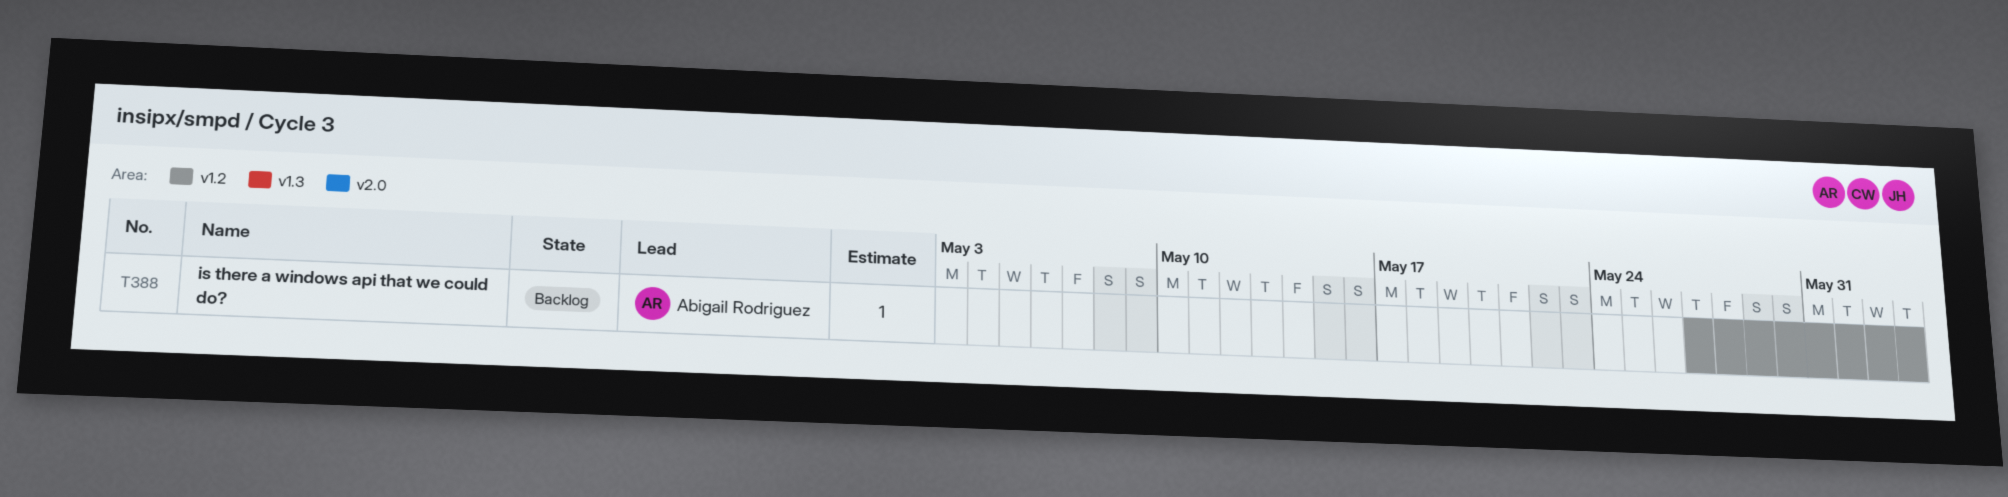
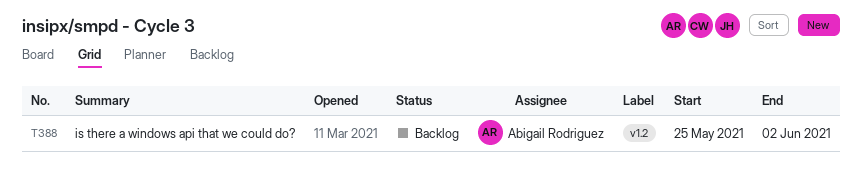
T388, start: May 27 -> May 25
T388, due: Jun 3 -> Jun 2

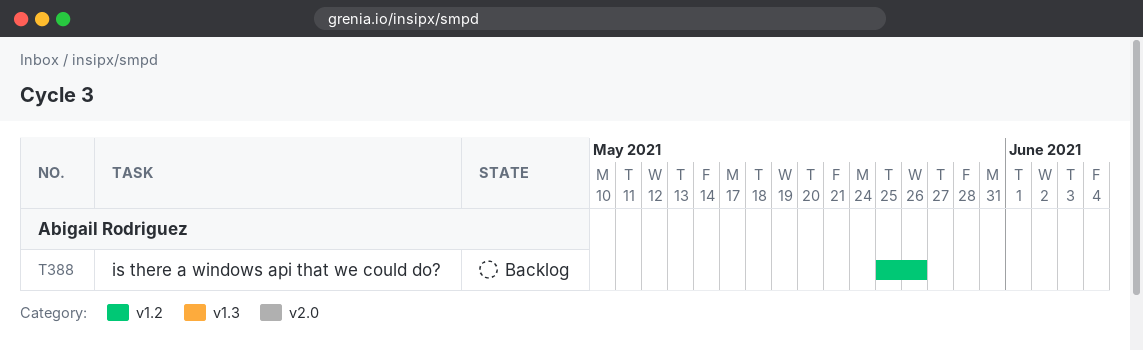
T388, due: Jun 2 -> May 26

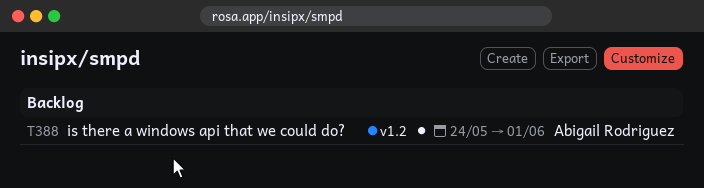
T388, start: May 25 -> May 24
T388, due: May 26 -> Jun 1

